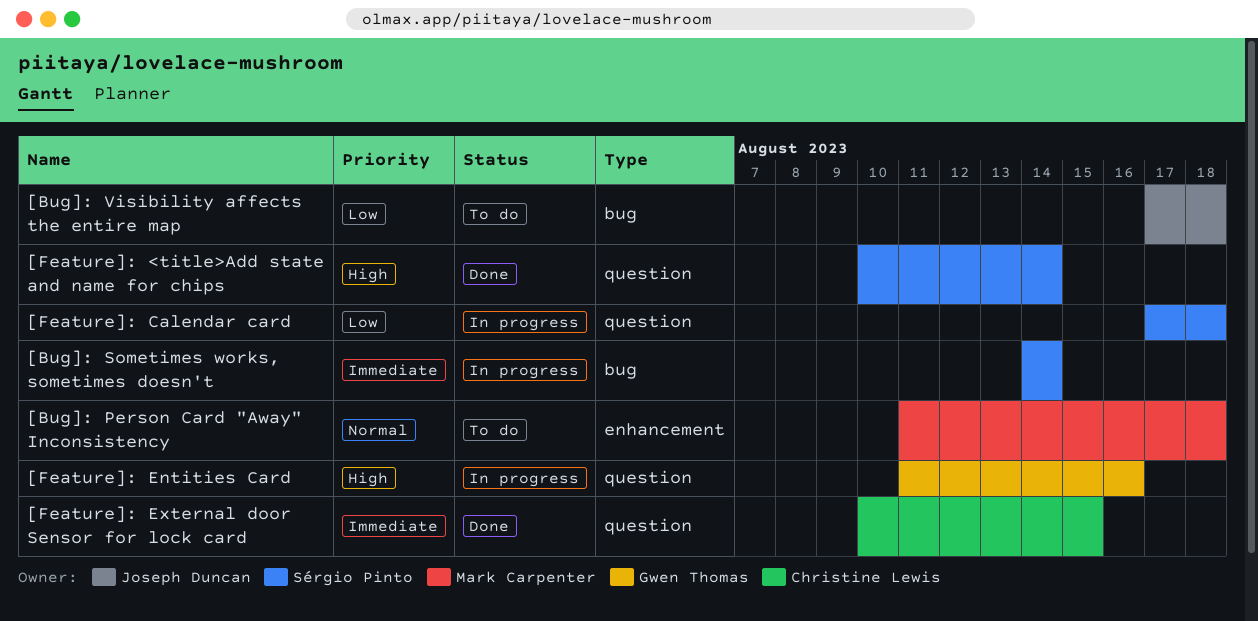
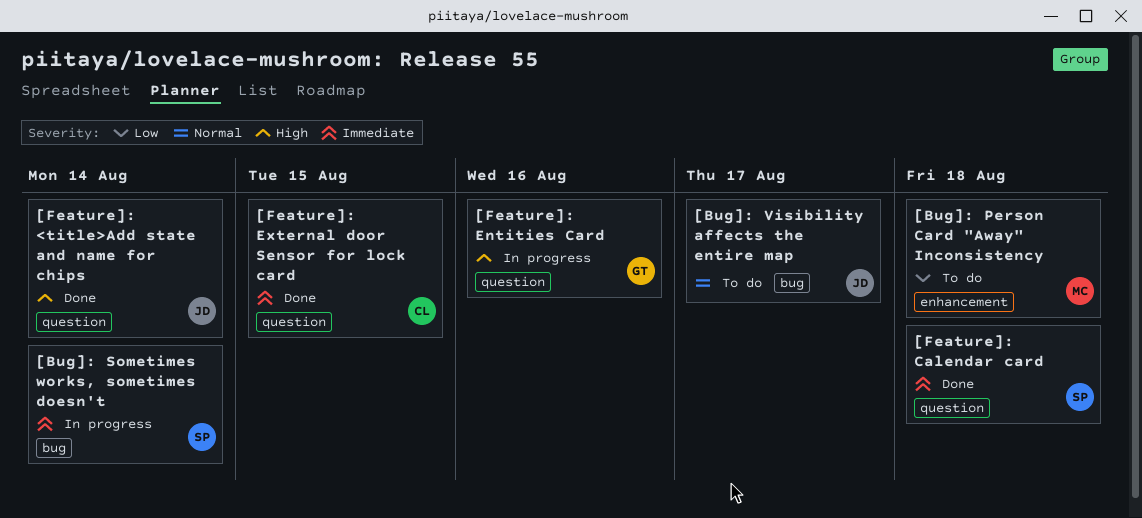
[Bug]: Person Card "Away" Inconsistency, priority: Normal -> Low
[Bug]: Visibility affects the entire map, priority: Low -> Normal
[Bug]: Visibility affects the entire map, due: Aug 18 -> Aug 17
[Feature]: <title>Add state and name for chips, owner: Sérgio Pinto -> Joseph Duncan
[Feature]: Calendar card, status: In progress -> Done
[Feature]: Calendar card, priority: Low -> Immediate

